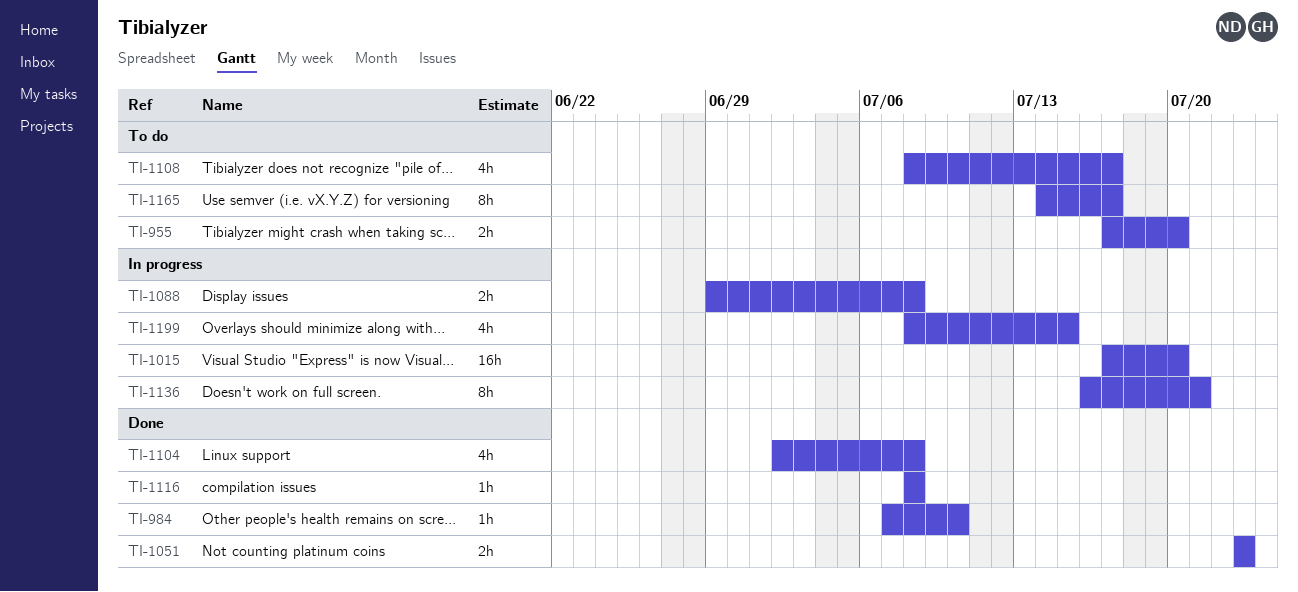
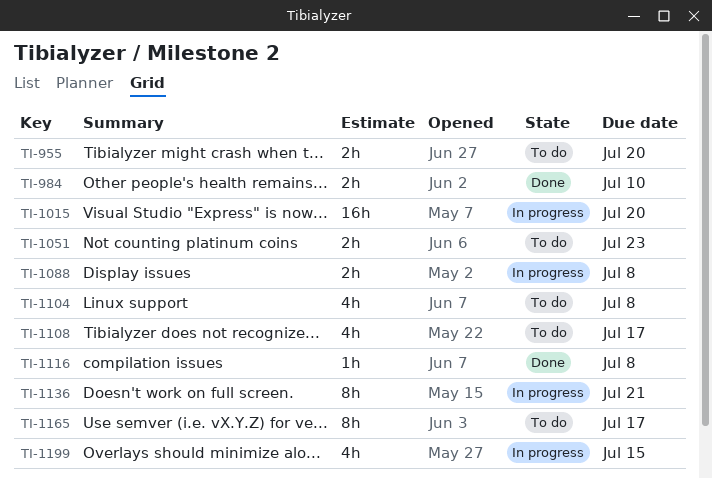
TI-984, estimate: 1h -> 2h
TI-1051, status: Done -> To do
TI-1104, status: Done -> To do

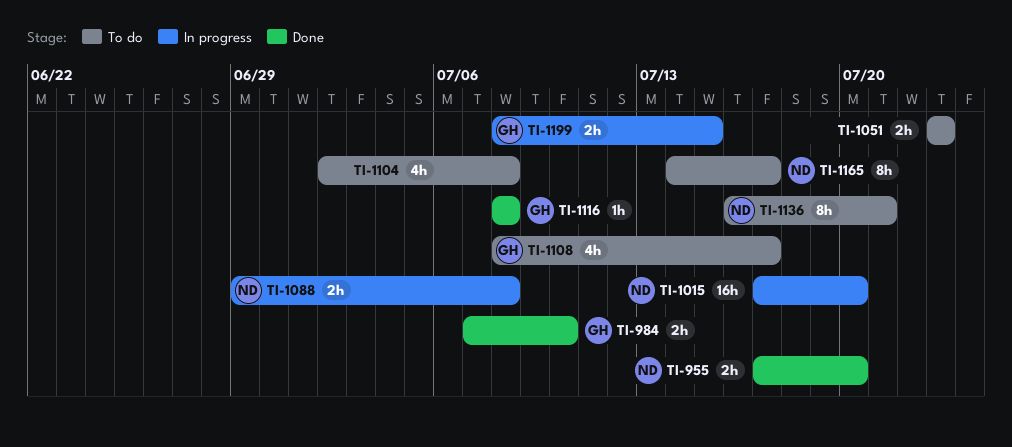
TI-955, status: To do -> Done
TI-1136, status: In progress -> To do
TI-1199, estimate: 4h -> 2h

